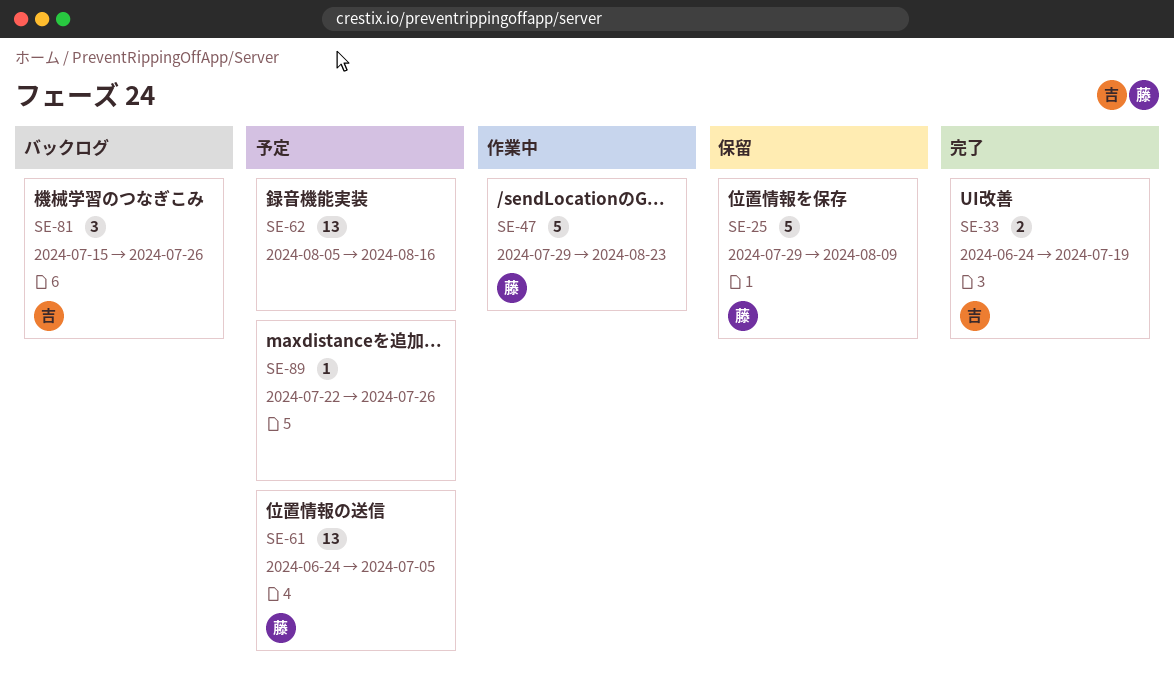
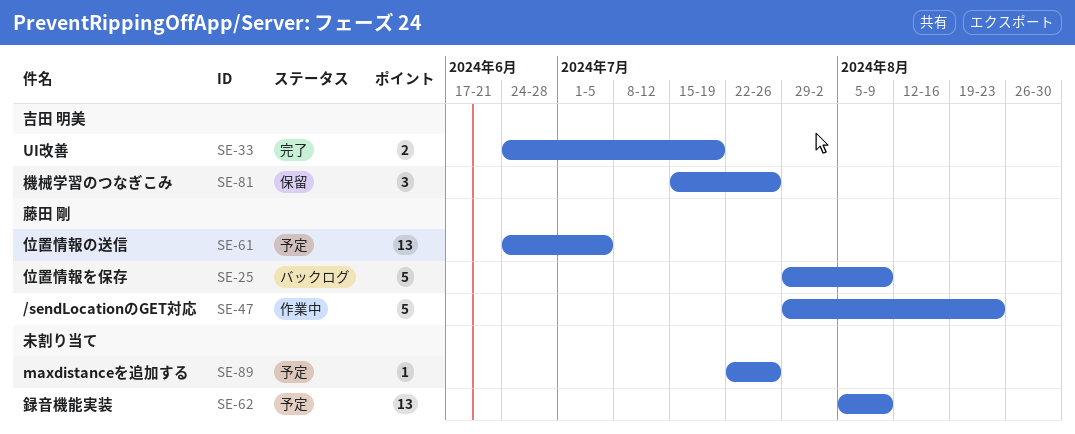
SE-25, status: 保留 -> バックログ
SE-62, due: Aug 16 -> Aug 9
SE-81, status: バックログ -> 保留

